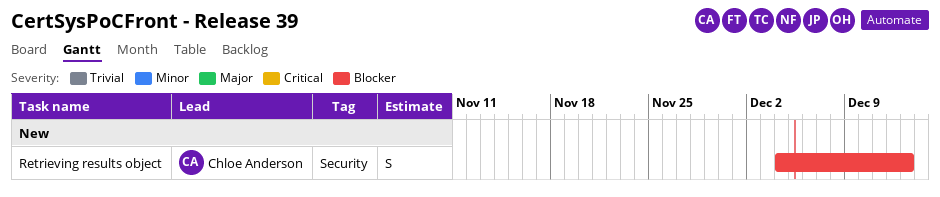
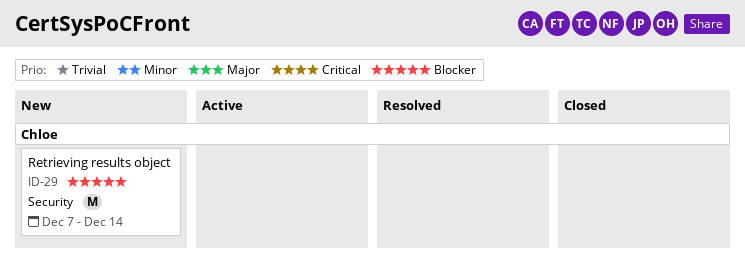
Retrieving results object, estimate: S -> M
Retrieving results object, start: Dec 4 -> Dec 7
Retrieving results object, due: Dec 13 -> Dec 14

